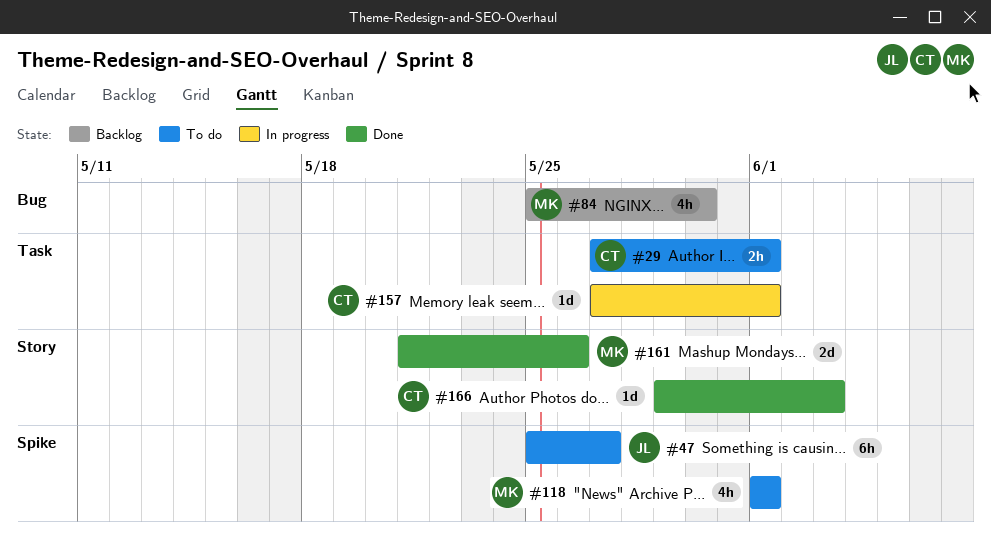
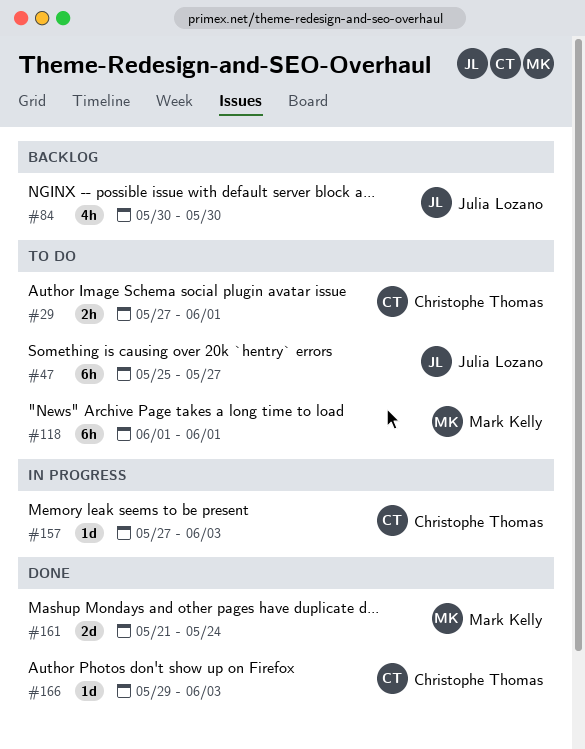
#84, owner: Mark Kelly -> Julia Lozano
#84, start: May 25 -> May 30
#118, estimate: 4h -> 6h
#157, due: Jun 1 -> Jun 3
#161, due: May 26 -> May 24

